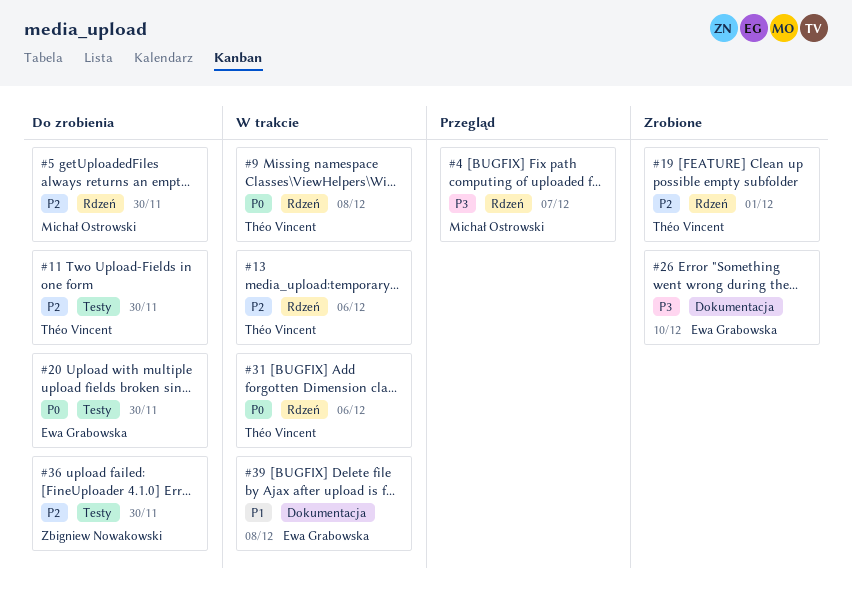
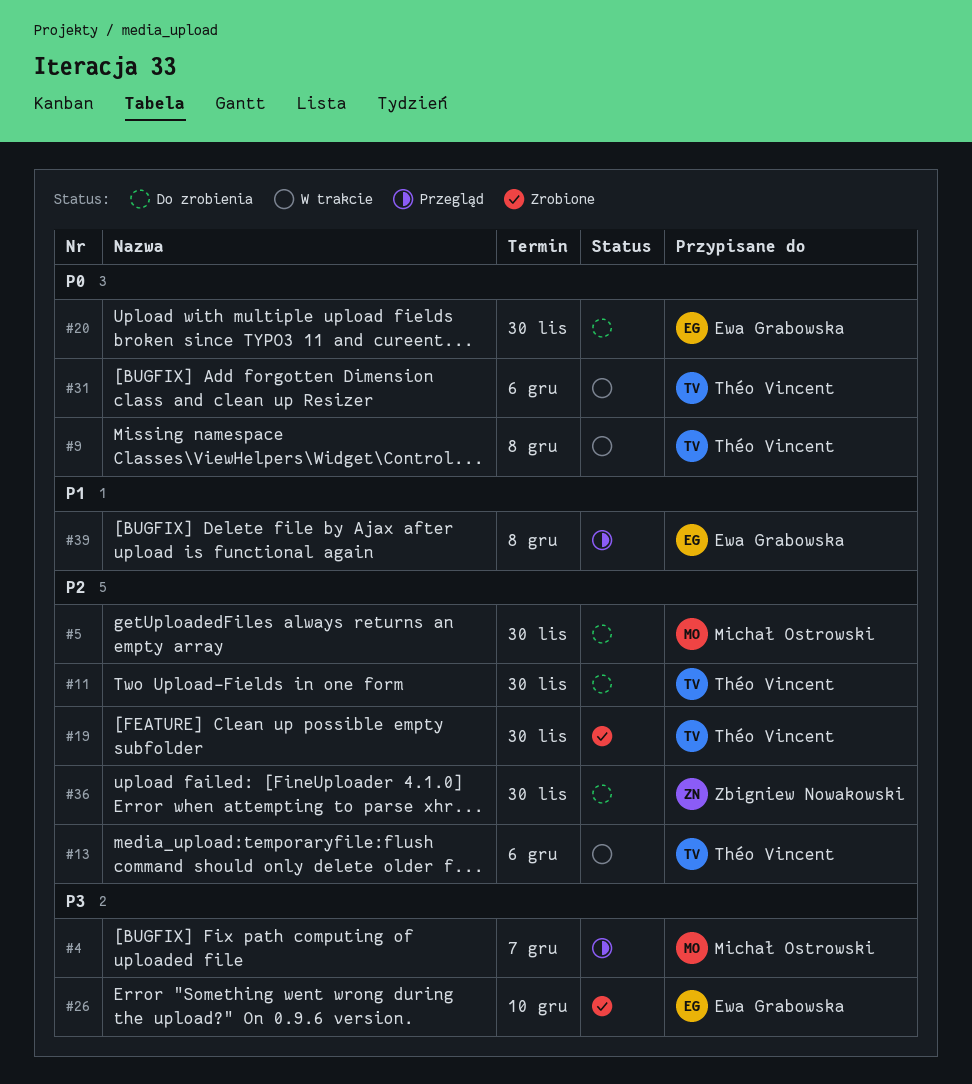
#19, due: Dec 1 -> Nov 30
#39, status: W trakcie -> Przegląd

